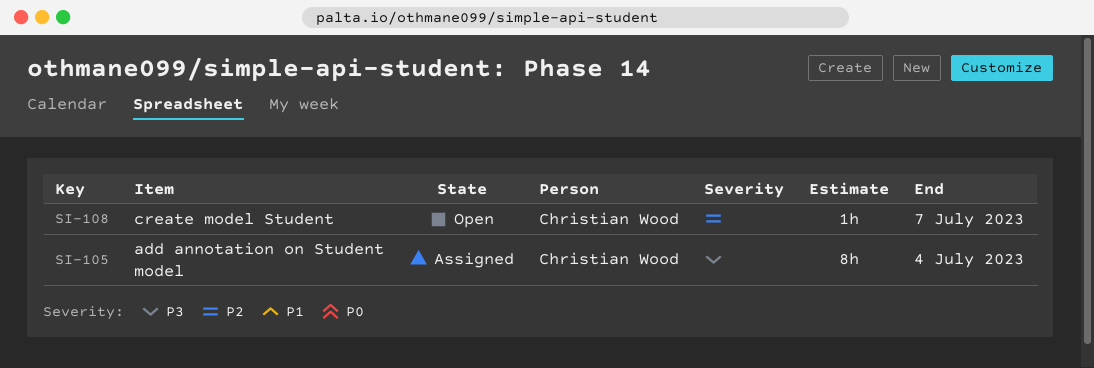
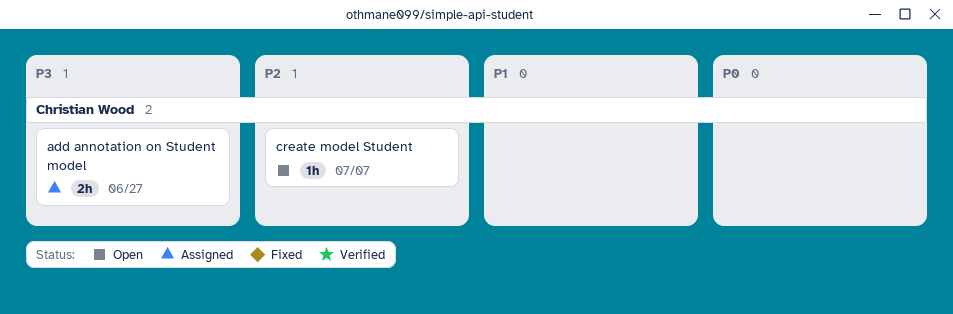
add annotation on Student model, estimate: 8h -> 2h
add annotation on Student model, due: Jul 4 -> Jun 27

